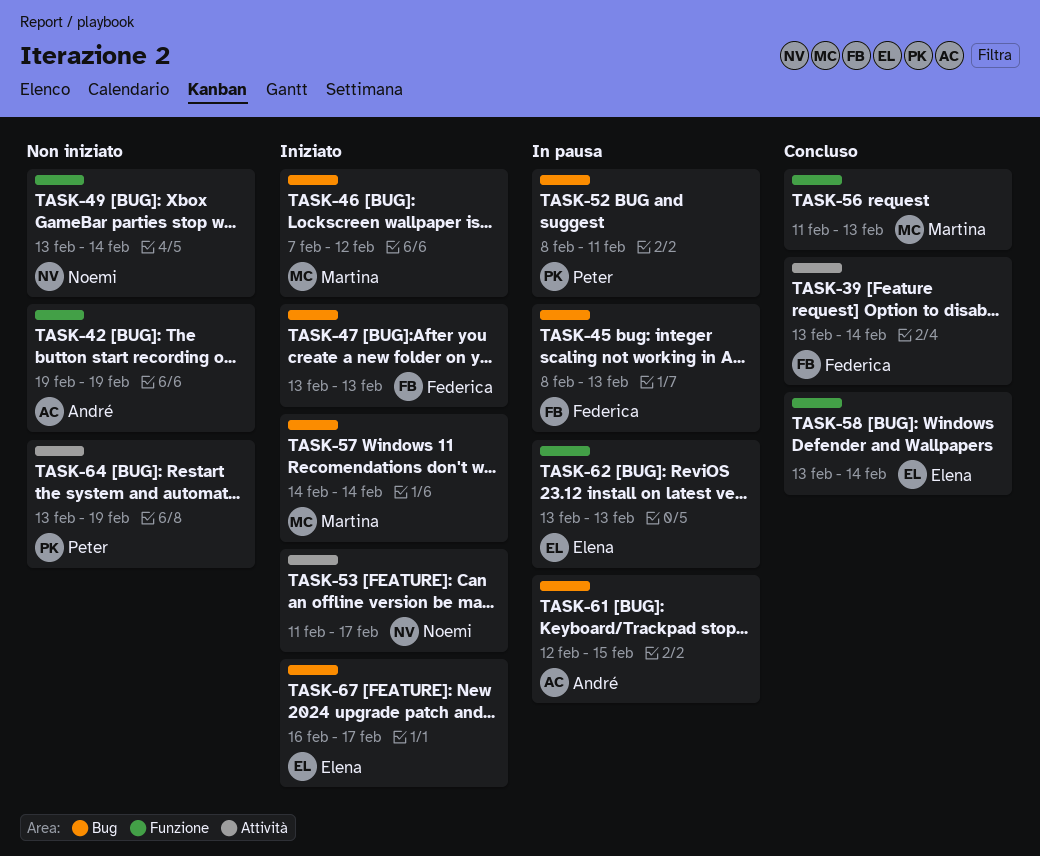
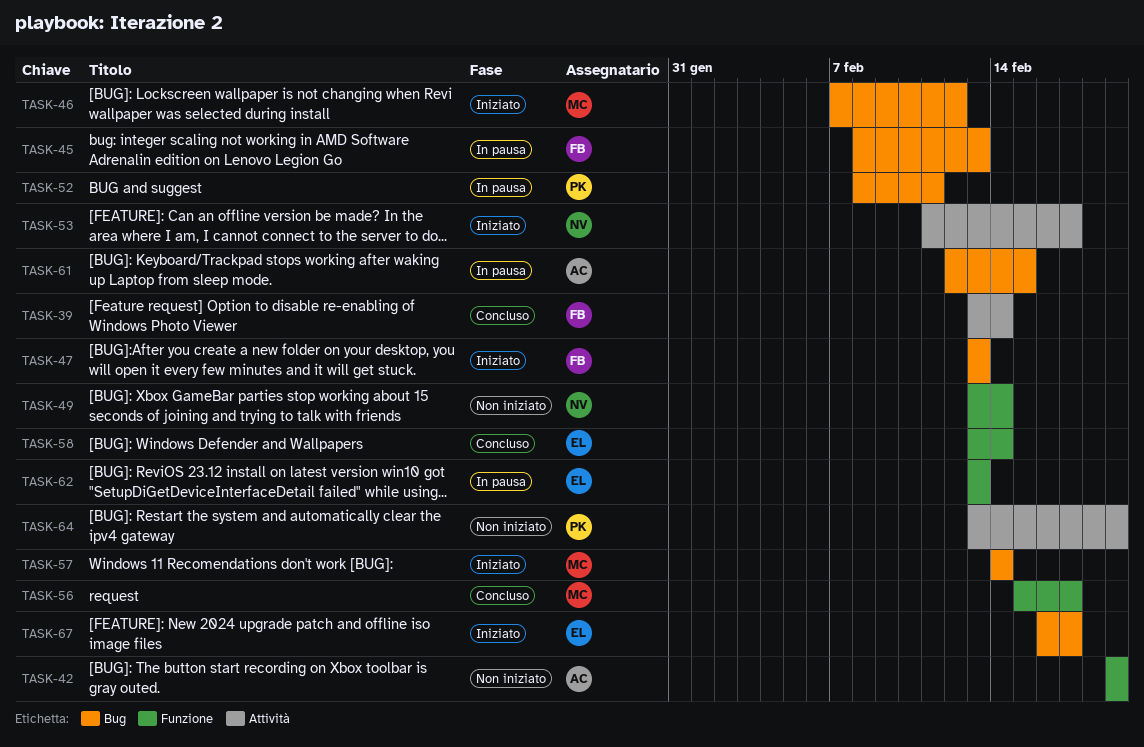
TASK-56, start: Feb 11 -> Feb 15
TASK-56, due: Feb 13 -> Feb 17

